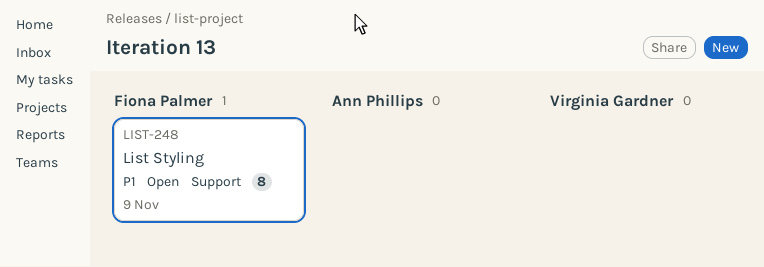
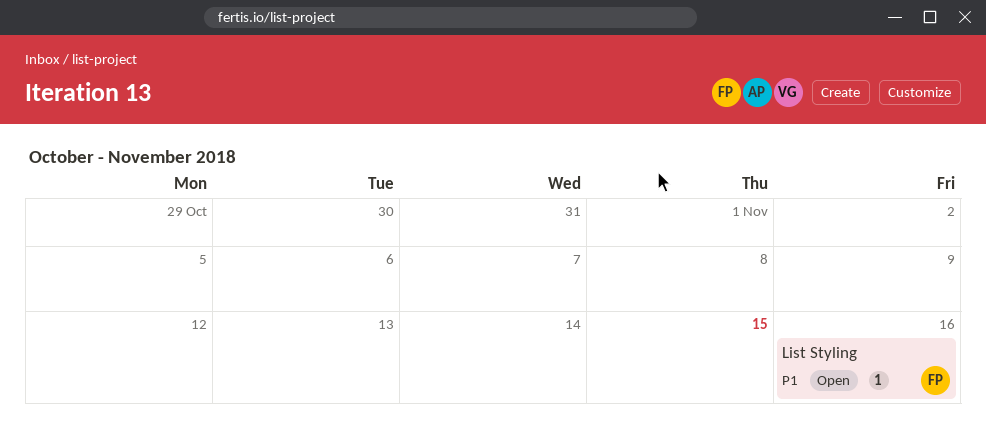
List Styling, estimate: 8 -> 1
List Styling, due: Nov 9 -> Nov 16

